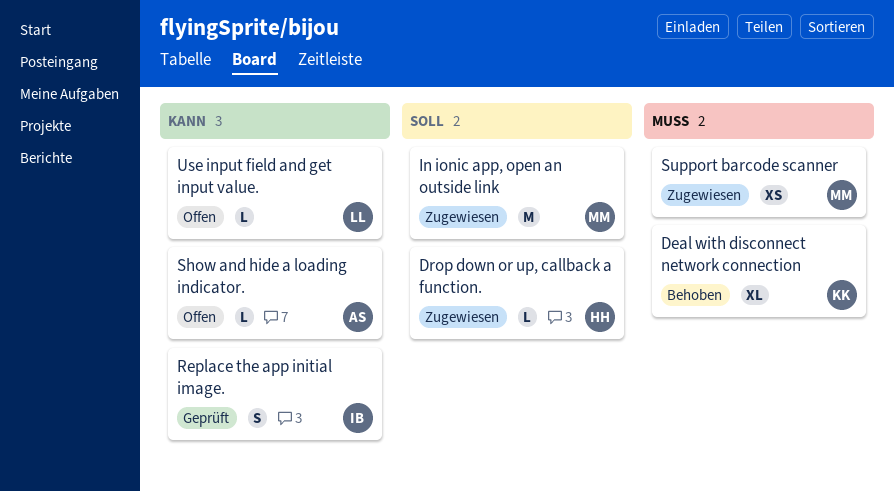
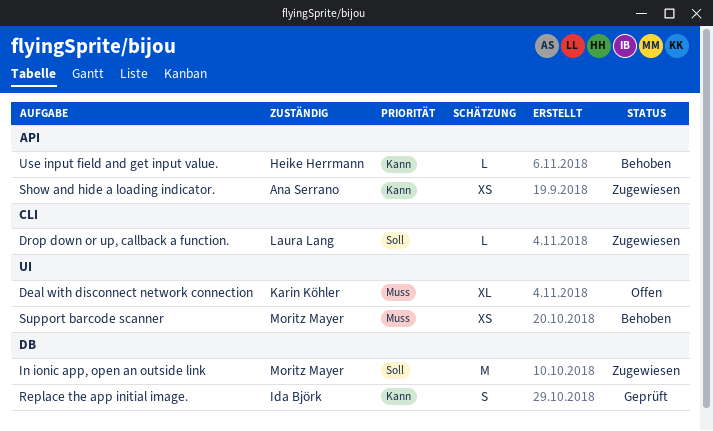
Deal with disconnect network connection, status: Behoben -> Offen
Drop down or up, callback a function., owner: Heike Herrmann -> Laura Lang
Show and hide a loading indicator., status: Offen -> Zugewiesen
Show and hide a loading indicator., estimate: L -> XS
Support barcode scanner, status: Zugewiesen -> Behoben
Use input field and get input value., status: Offen -> Behoben
Use input field and get input value., owner: Laura Lang -> Heike Herrmann

